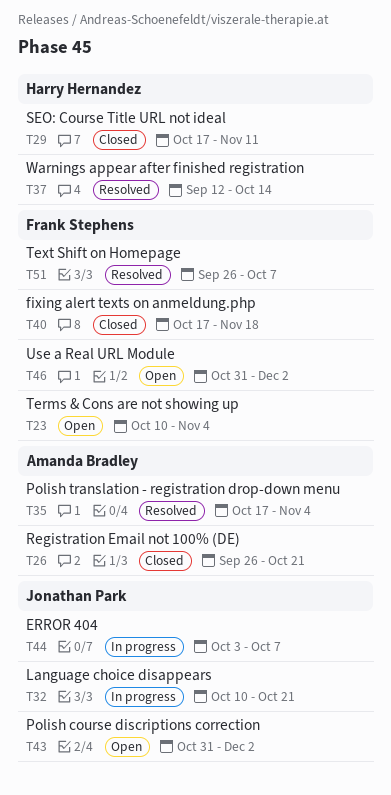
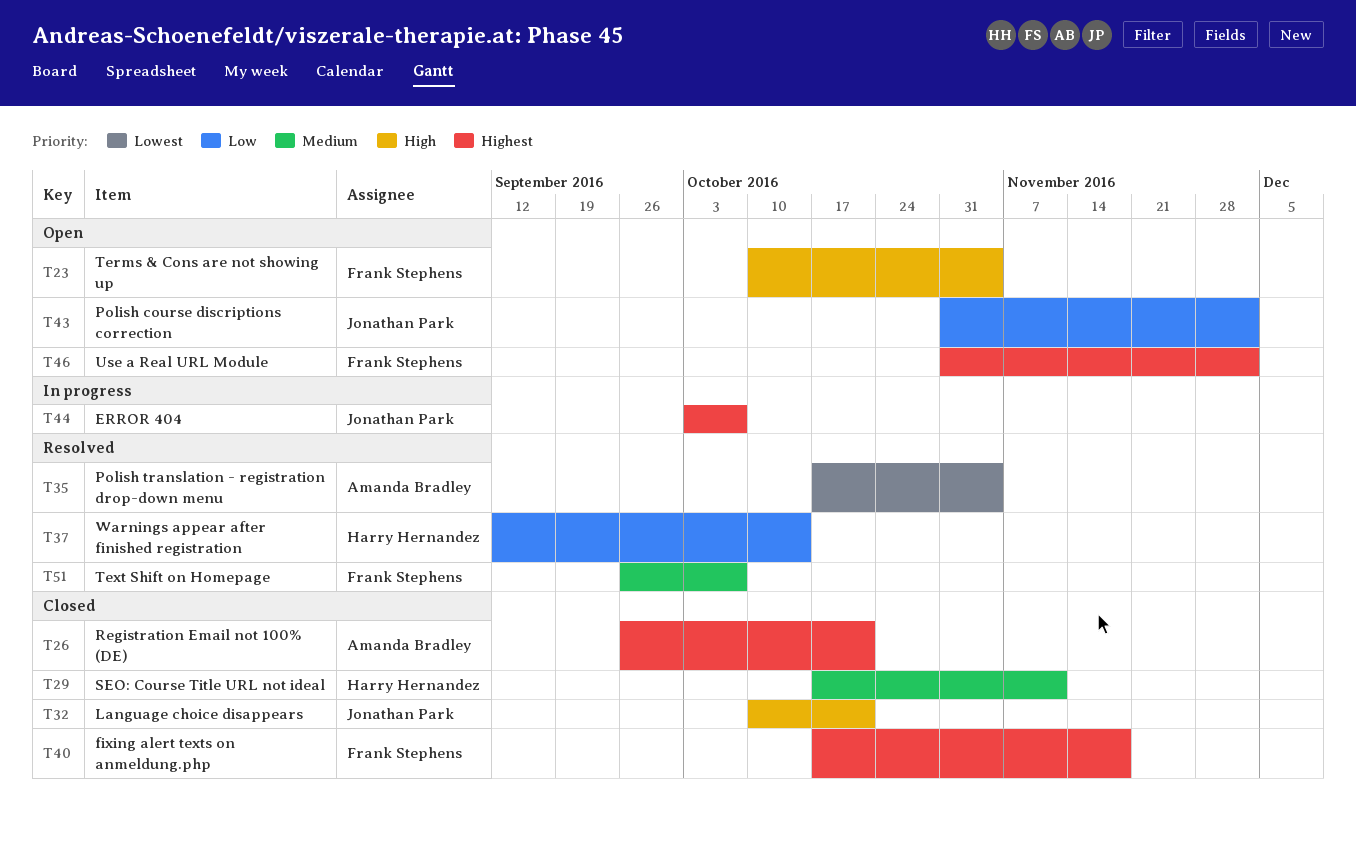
T32, status: In progress -> Closed

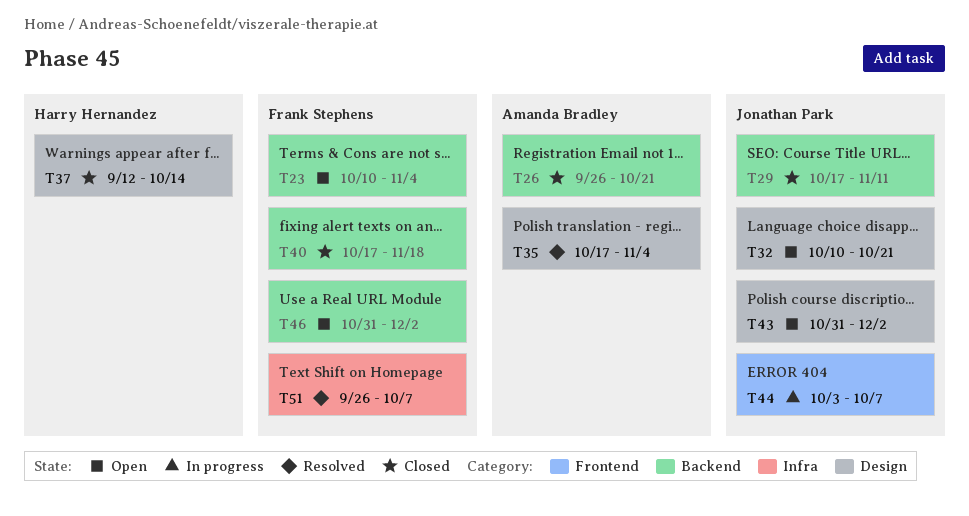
T29, owner: Harry Hernandez -> Jonathan Park
T32, status: Closed -> Open
T37, status: Resolved -> Closed

